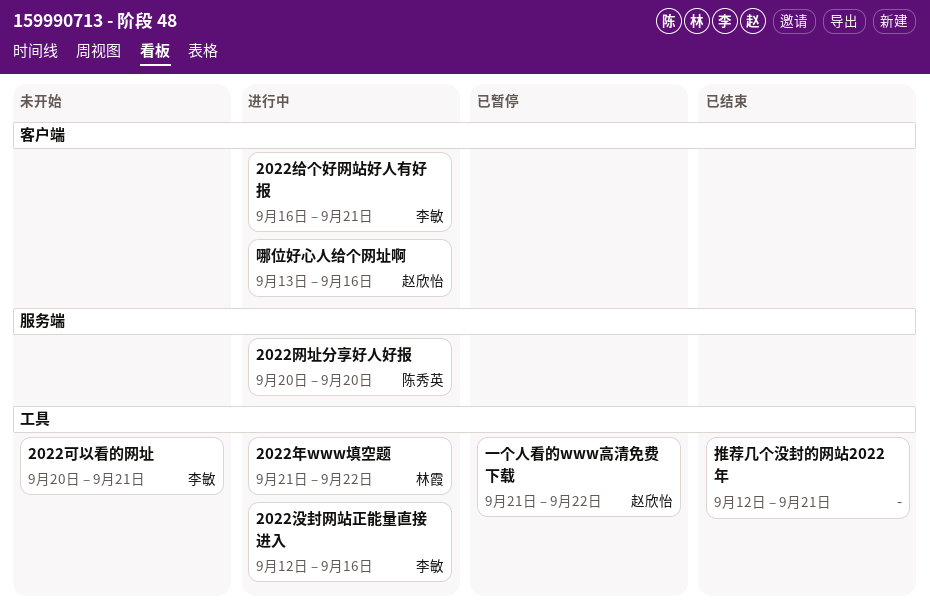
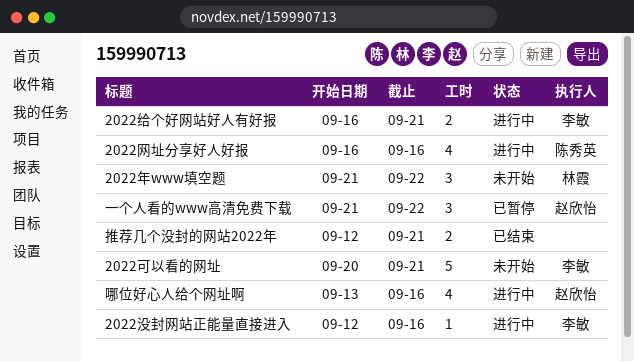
2022年www填空题, status: 进行中 -> 未开始
2022网址分享好人好报, start: Sep 20 -> Sep 16
2022网址分享好人好报, due: Sep 20 -> Sep 16

